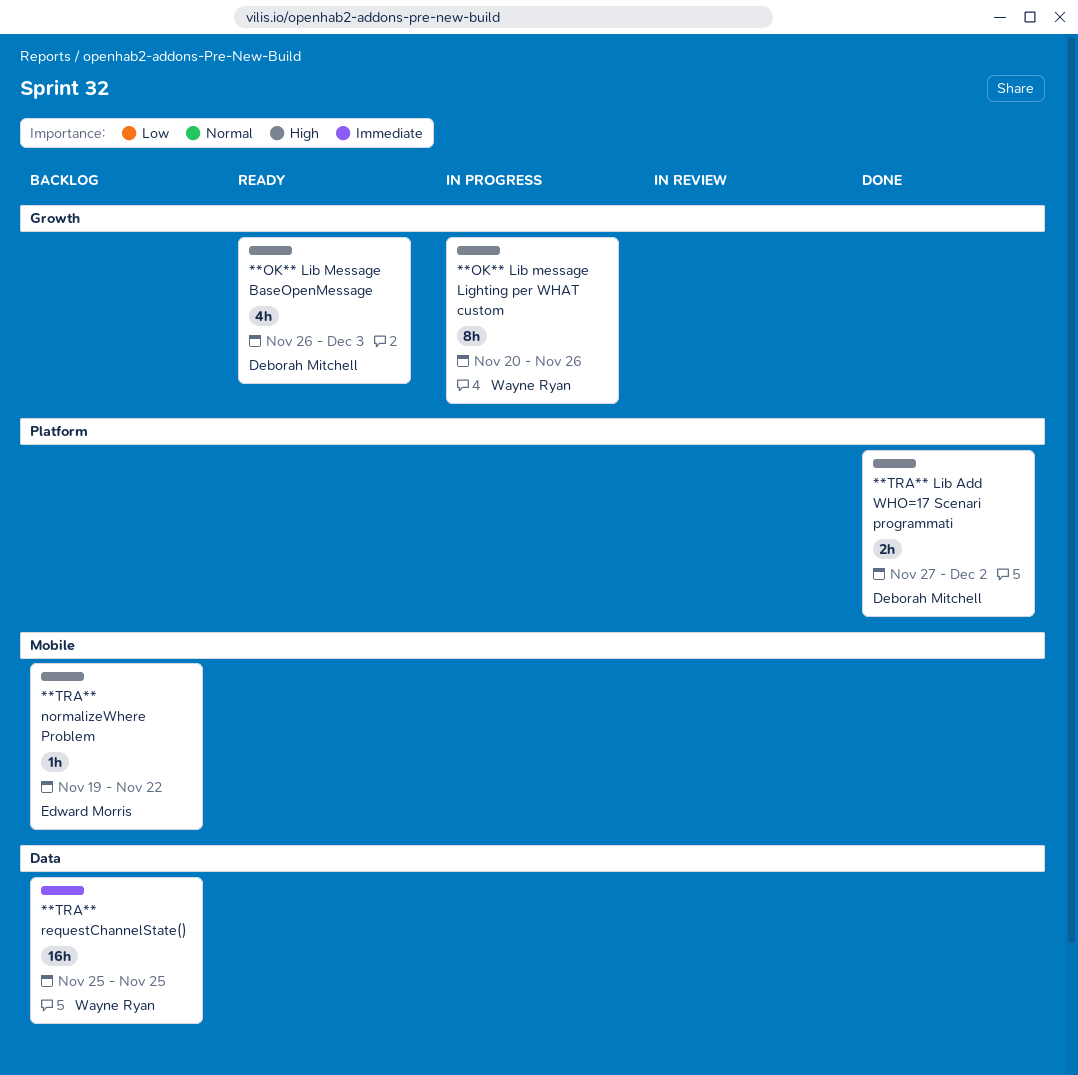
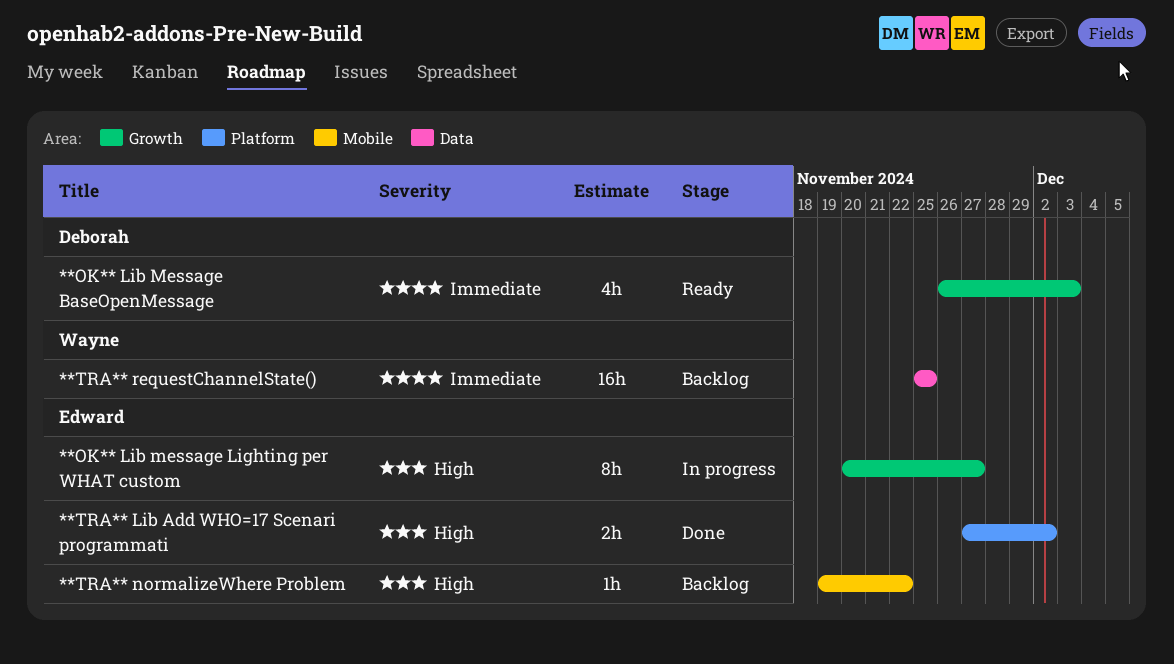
**OK** Lib Message BaseOpenMessage, priority: High -> Immediate
**OK** Lib message Lighting per WHAT custom, owner: Wayne Ryan -> Edward Morris
**OK** Lib message Lighting per WHAT custom, due: Nov 26 -> Nov 27
**TRA** Lib Add WHO=17 Scenari programmati, owner: Deborah Mitchell -> Edward Morris

